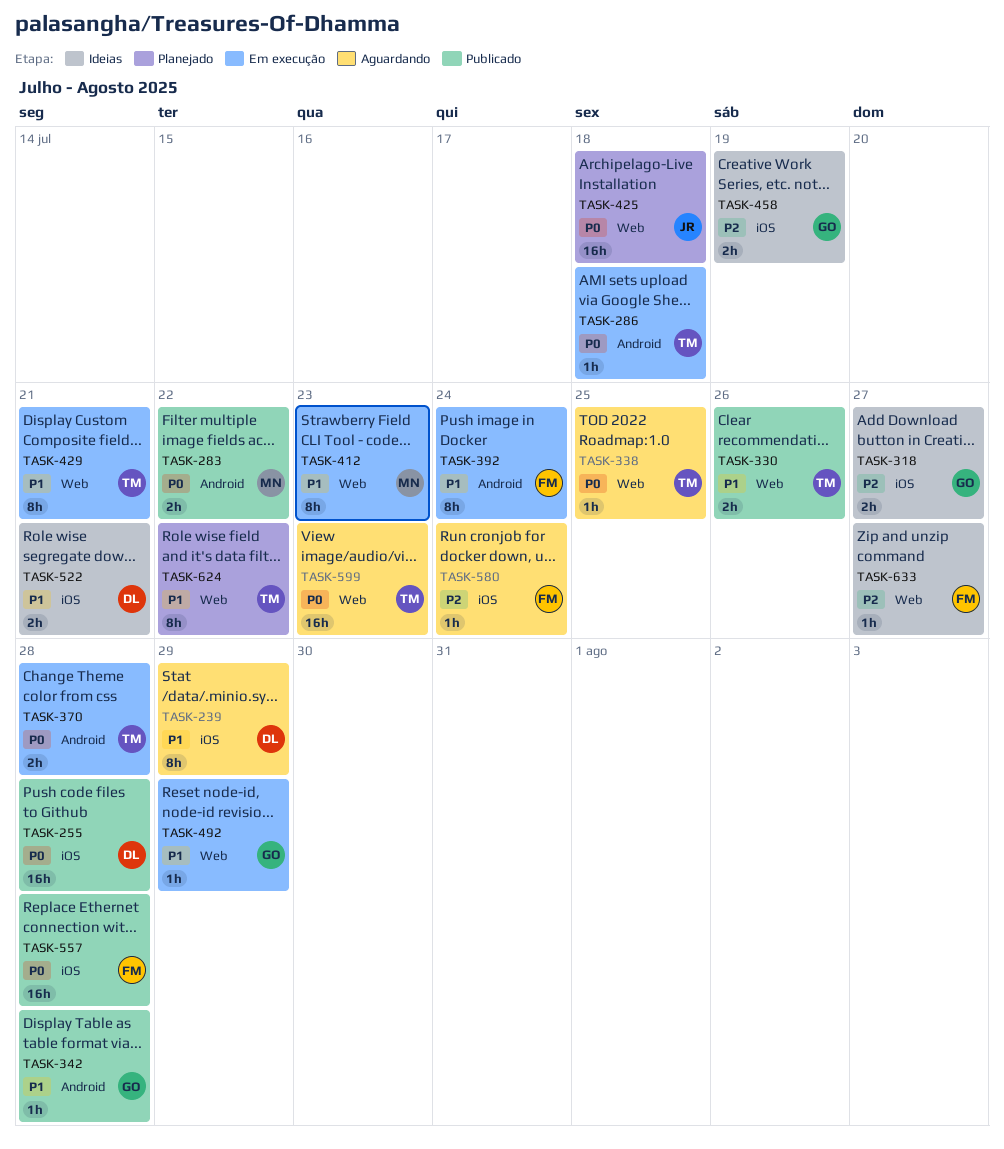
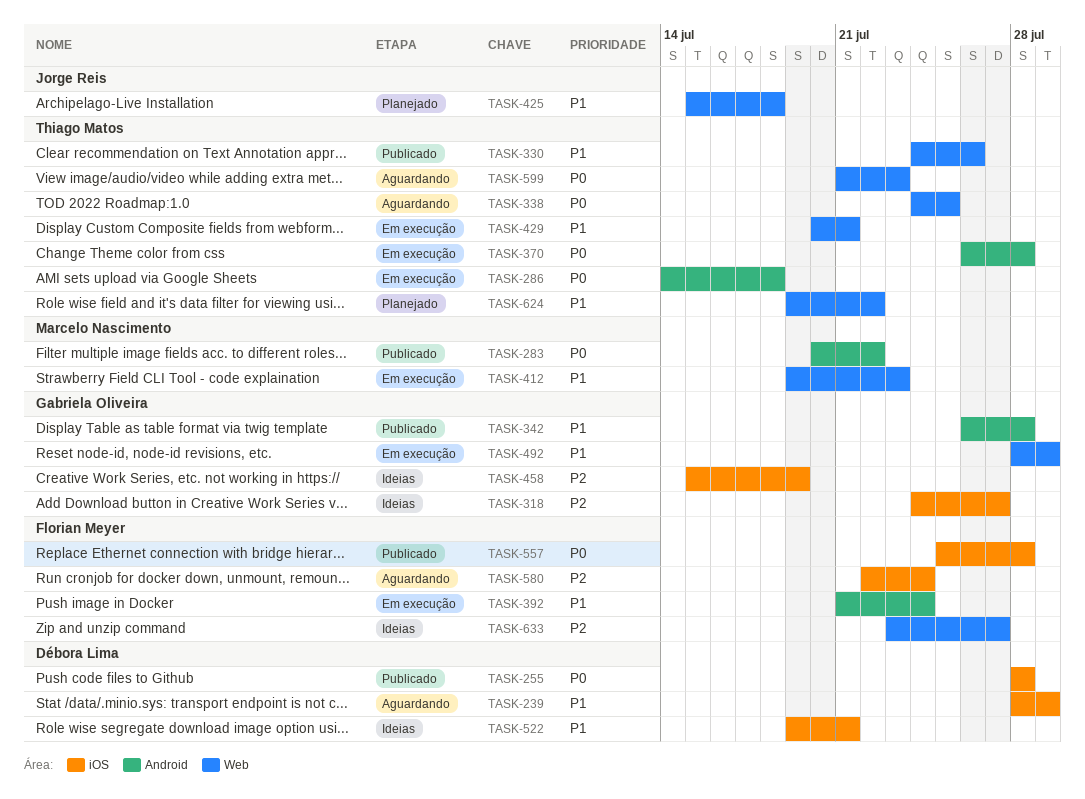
TASK-425, priority: P0 -> P1

